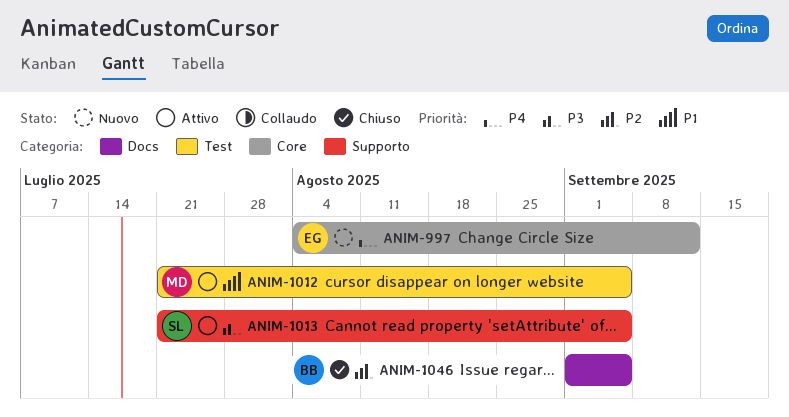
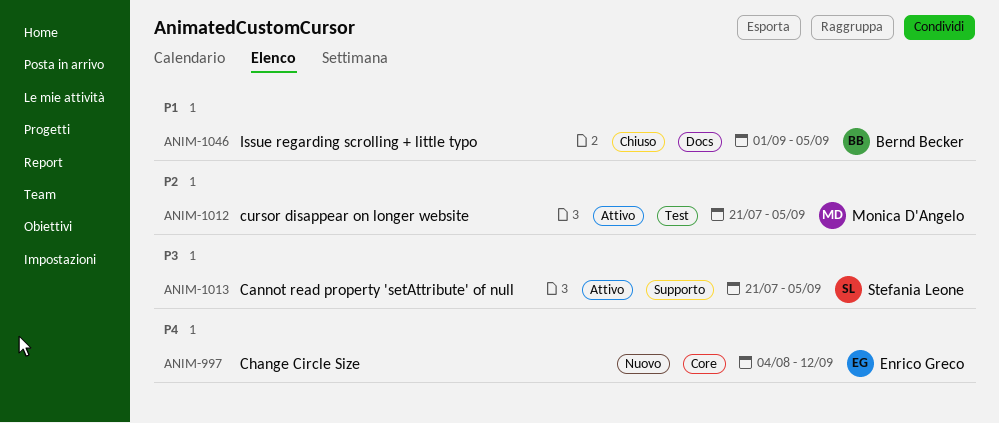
ANIM-1012, priority: P1 -> P2
ANIM-1046, priority: P2 -> P1

